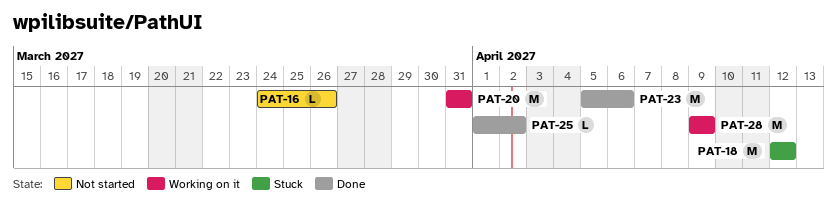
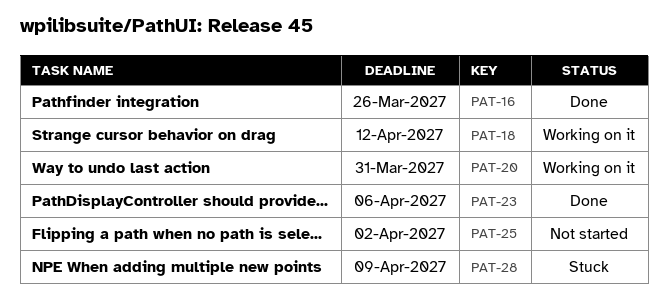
PAT-16, status: Not started -> Done
PAT-18, status: Stuck -> Working on it
PAT-25, status: Done -> Not started
PAT-28, status: Working on it -> Stuck

